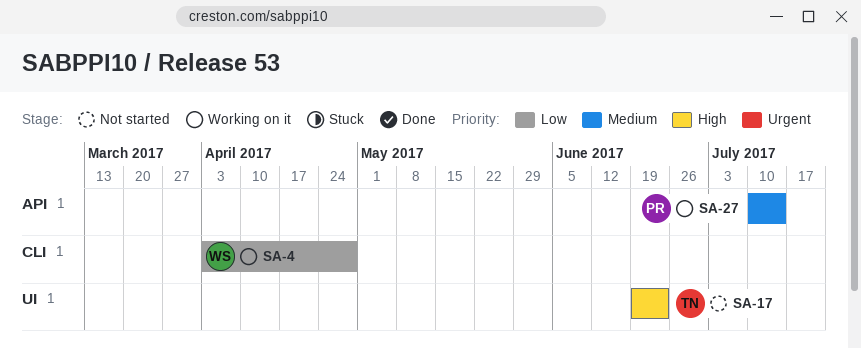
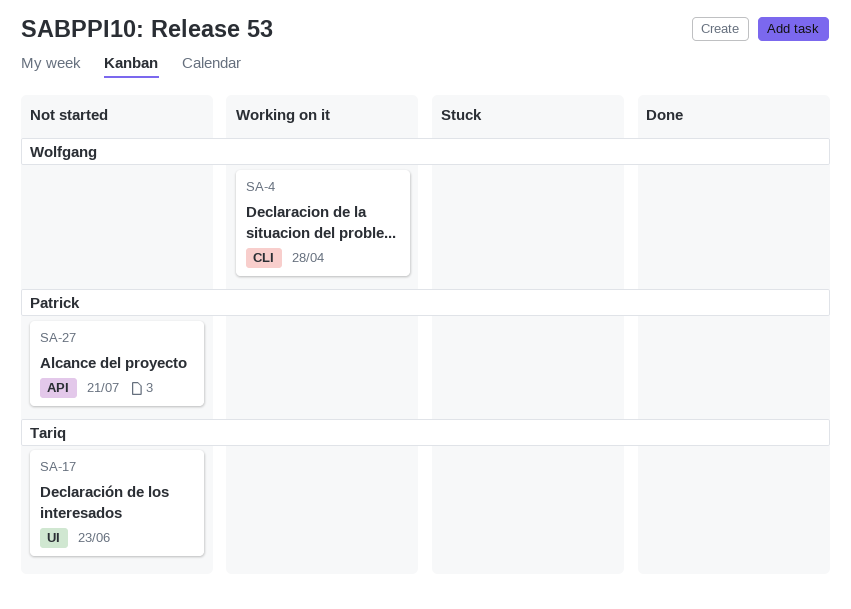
SA-27, status: Working on it -> Not started
SA-27, due: Jul 14 -> Jul 21

